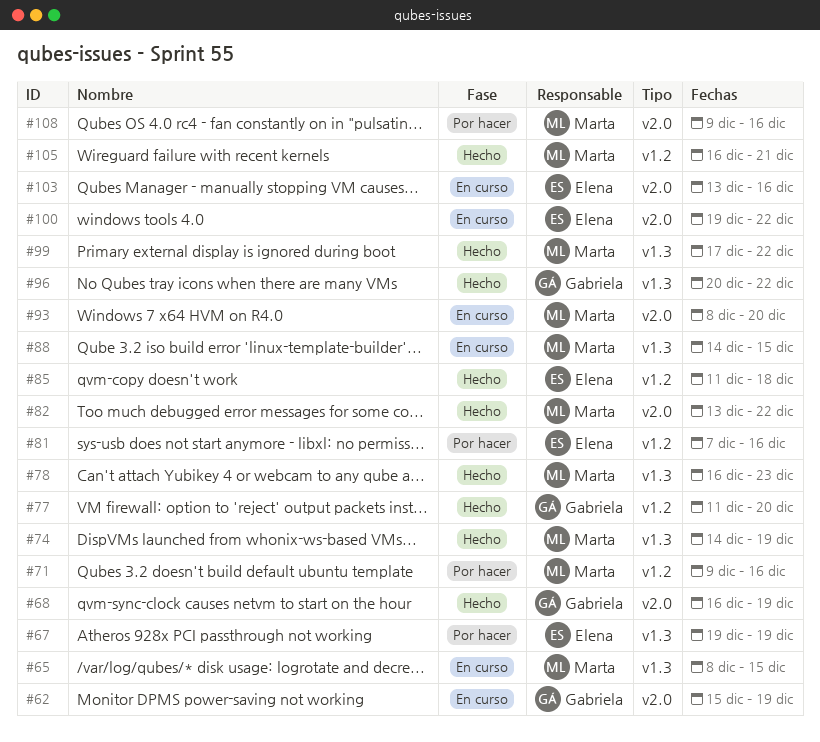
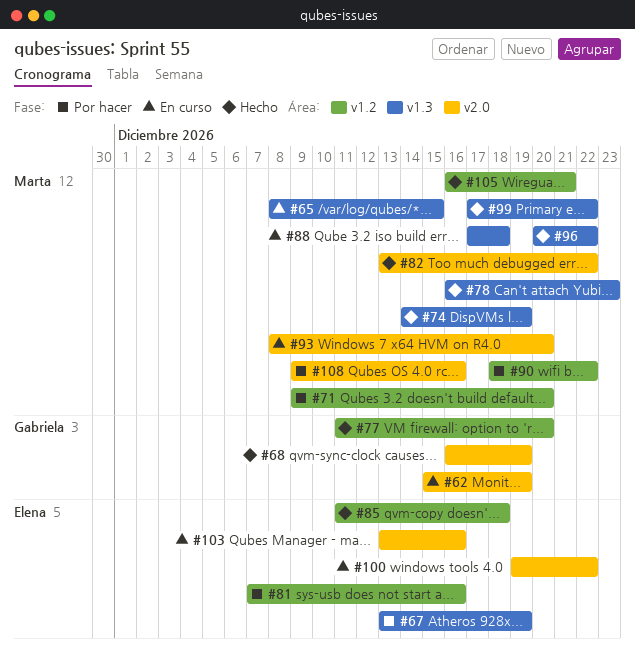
#67, start: Dec 19 -> Dec 13
#71, due: Dec 16 -> Dec 20
#88, start: Dec 14 -> Dec 17
#88, due: Dec 15 -> Dec 18
#90: none -> present
#96, owner: Gabriela -> Marta

